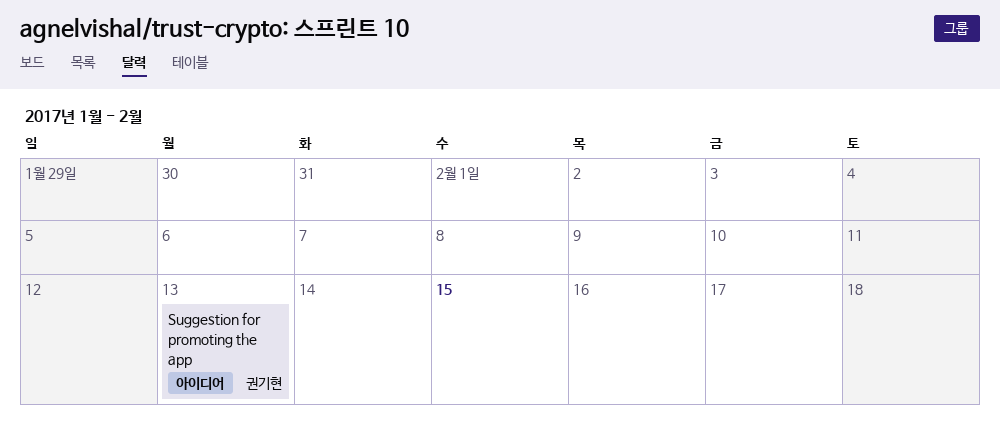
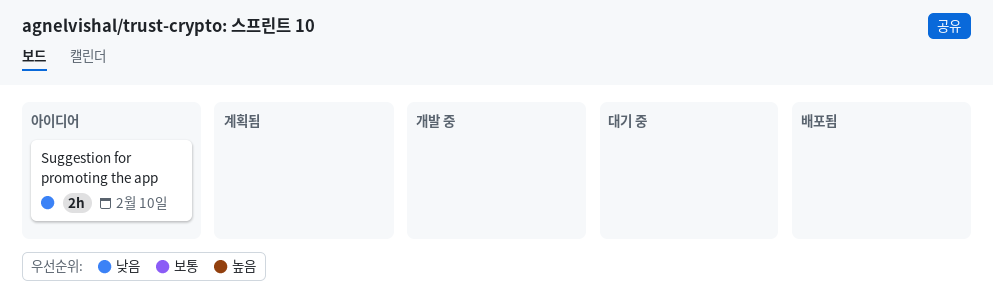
Suggestion for promoting the app, due: Feb 13 -> Feb 10

